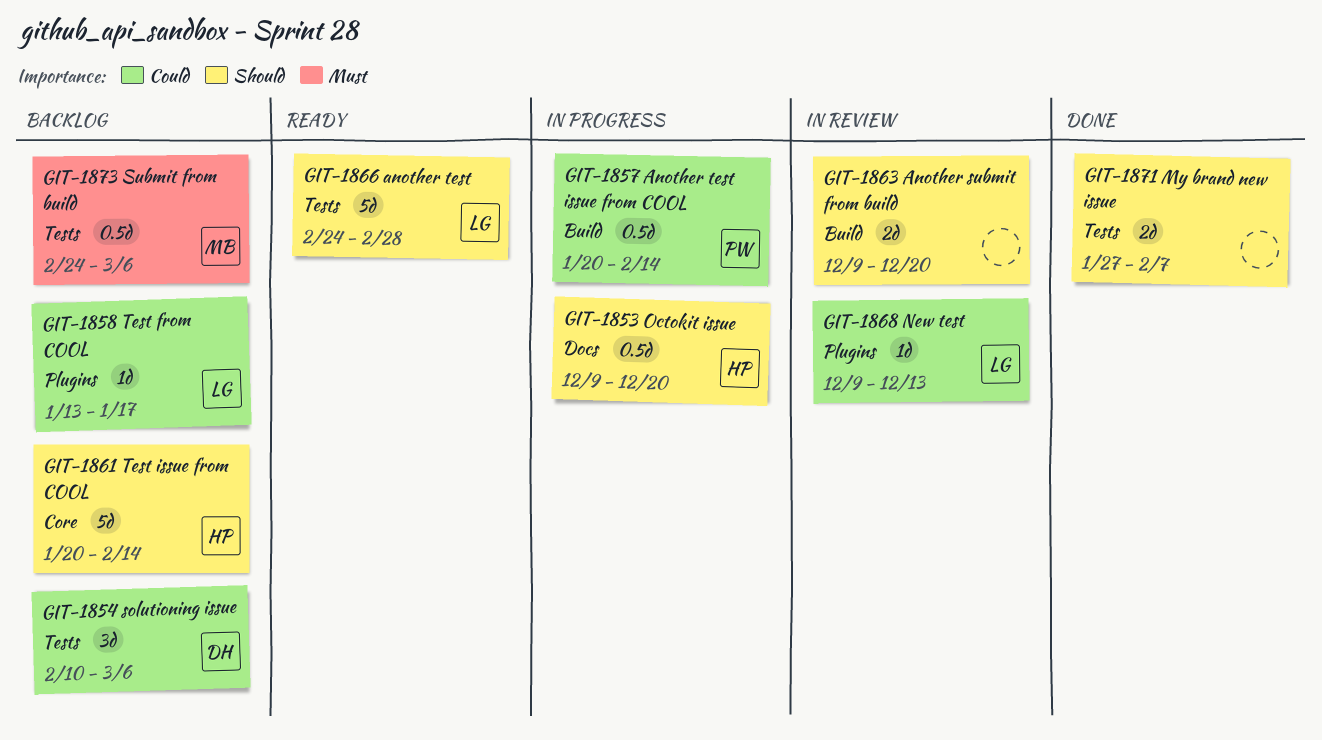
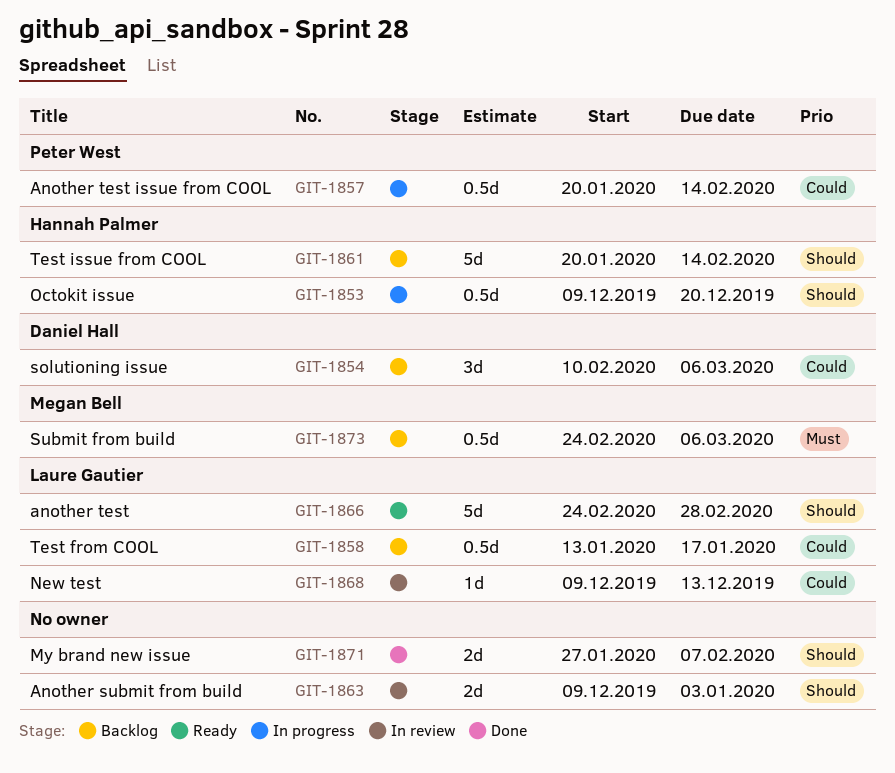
GIT-1858, estimate: 1d -> 0.5d
GIT-1863, due: Dec 20 -> Jan 3

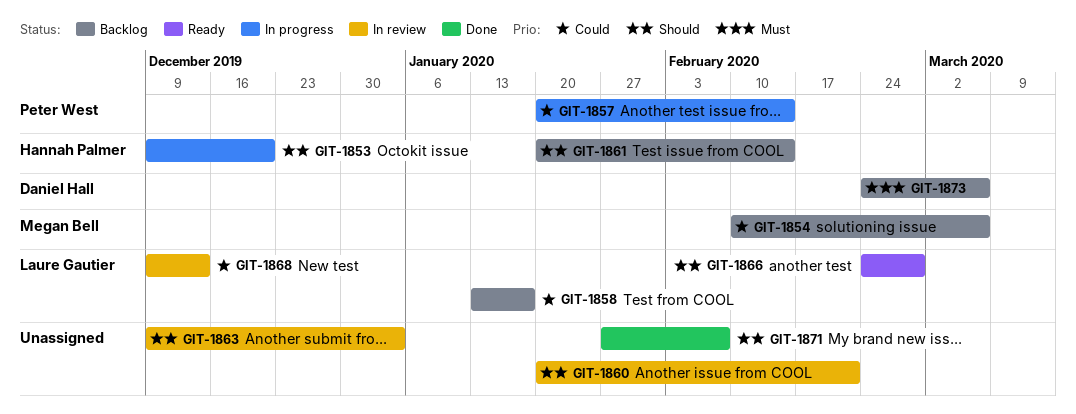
GIT-1854, owner: Daniel Hall -> Megan Bell
GIT-1860: none -> present
GIT-1873, owner: Megan Bell -> Daniel Hall

